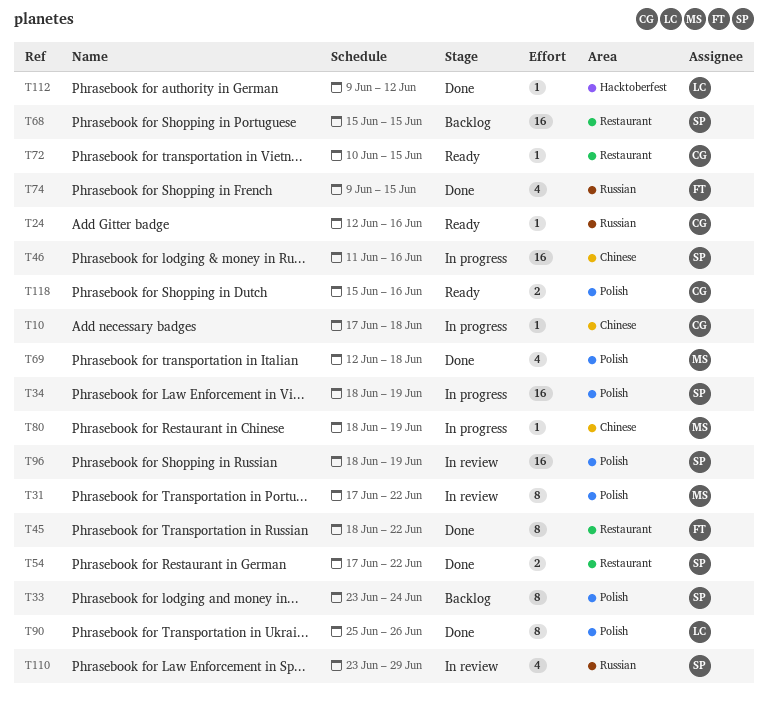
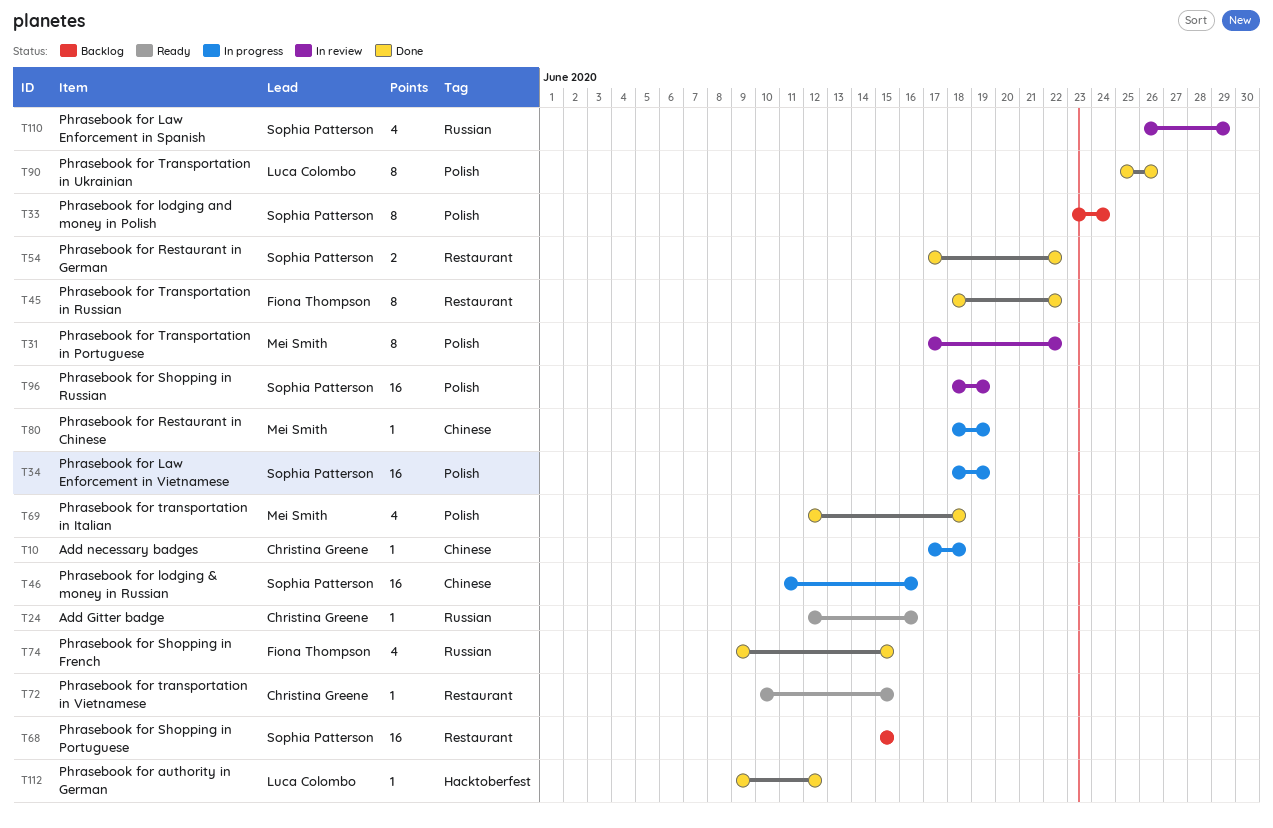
T110, start: Jun 23 -> Jun 26
T118: present -> none

